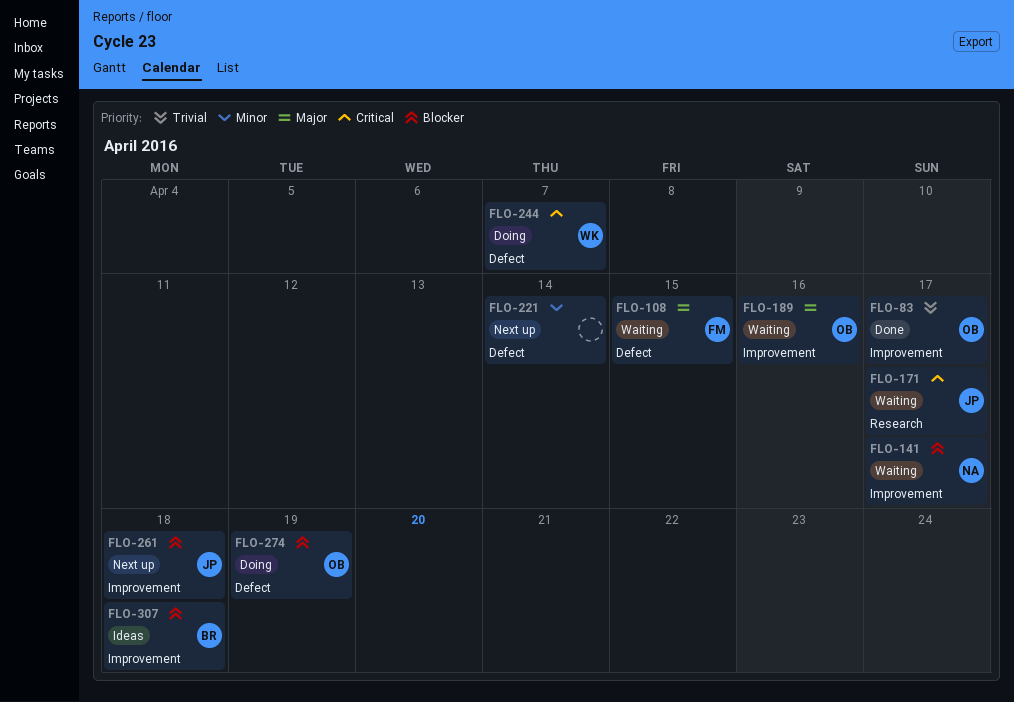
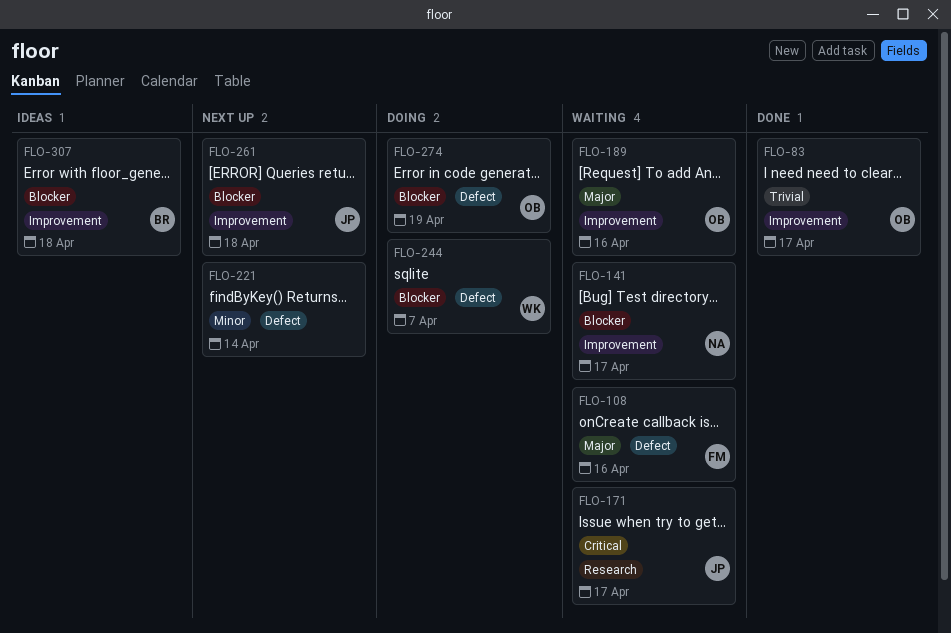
FLO-108, due: Apr 15 -> Apr 16
FLO-244, priority: Critical -> Blocker

